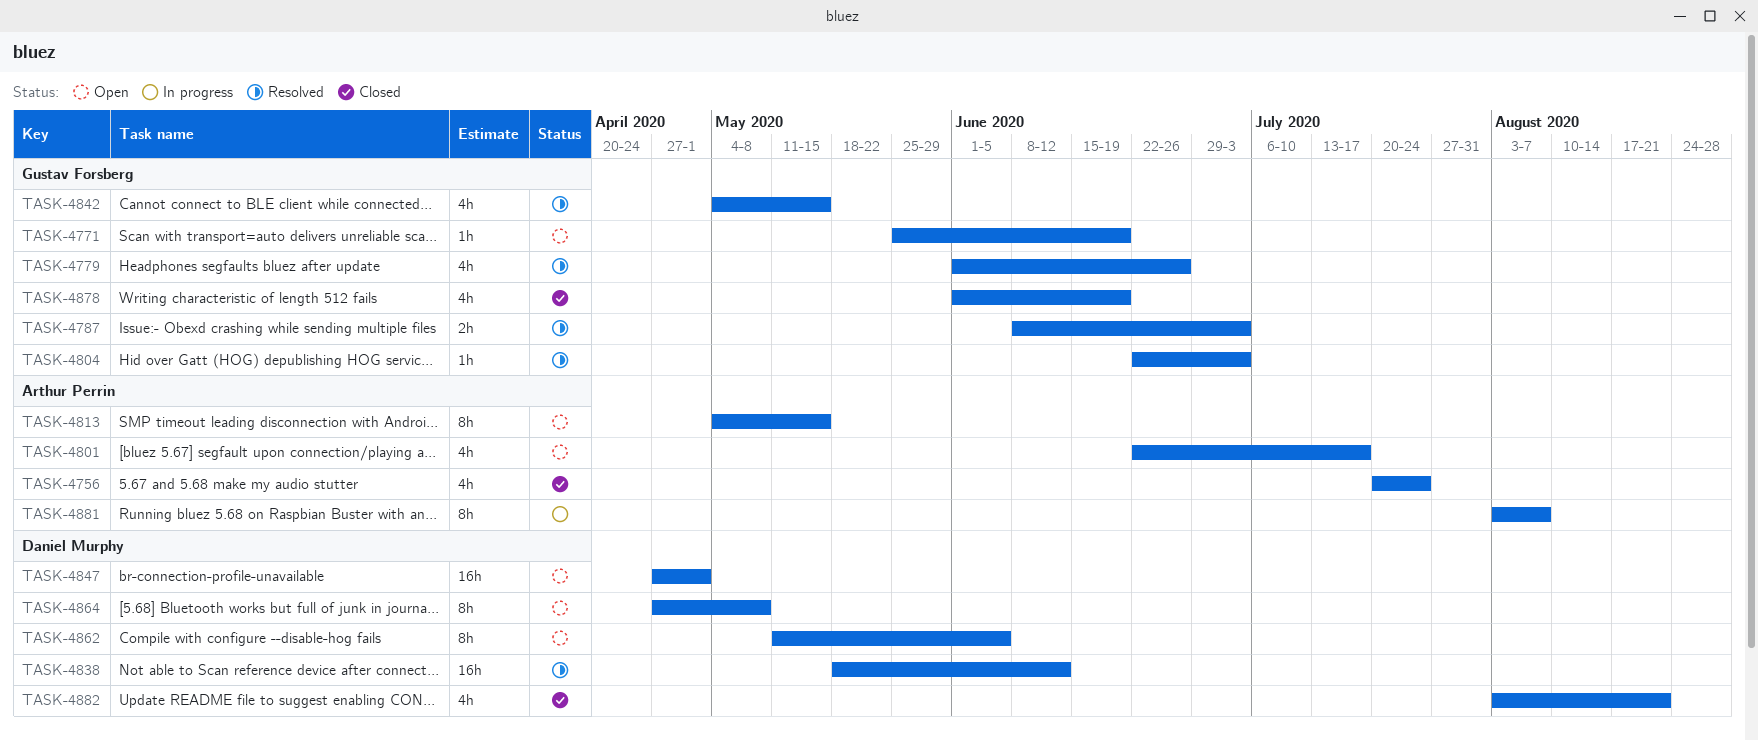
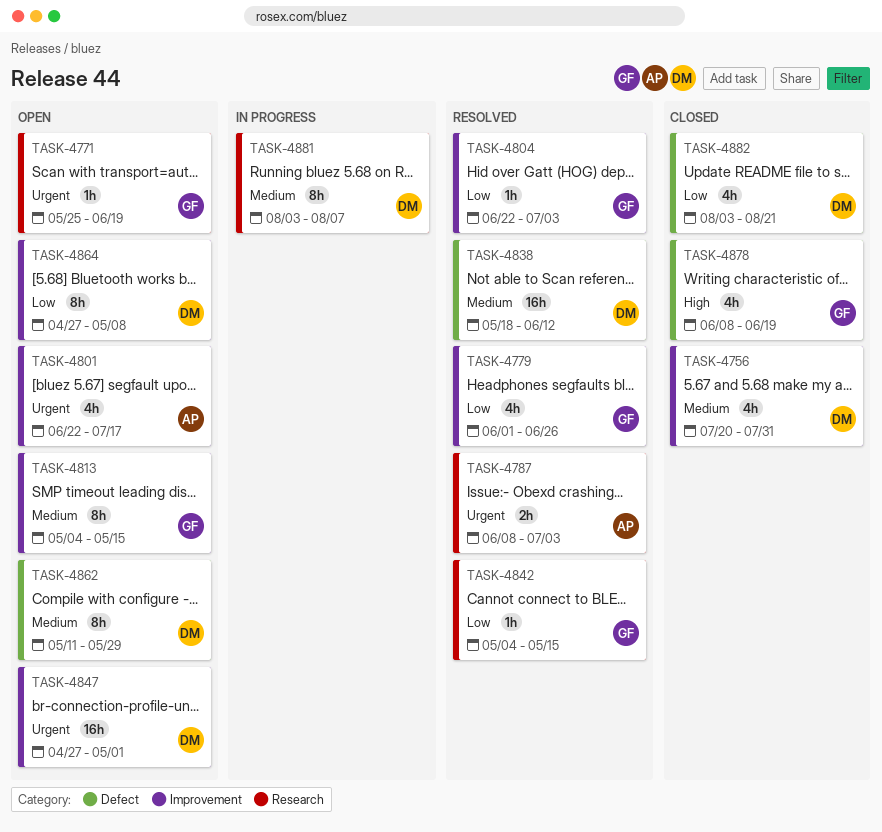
TASK-4756, owner: Arthur Perrin -> Daniel Murphy
TASK-4756, due: Jul 24 -> Jul 31
TASK-4787, owner: Gustav Forsberg -> Arthur Perrin
TASK-4813, owner: Arthur Perrin -> Gustav Forsberg
TASK-4842, estimate: 4h -> 1h
TASK-4862, due: Jun 5 -> May 29
TASK-4878, start: Jun 1 -> Jun 8
TASK-4881, owner: Arthur Perrin -> Daniel Murphy

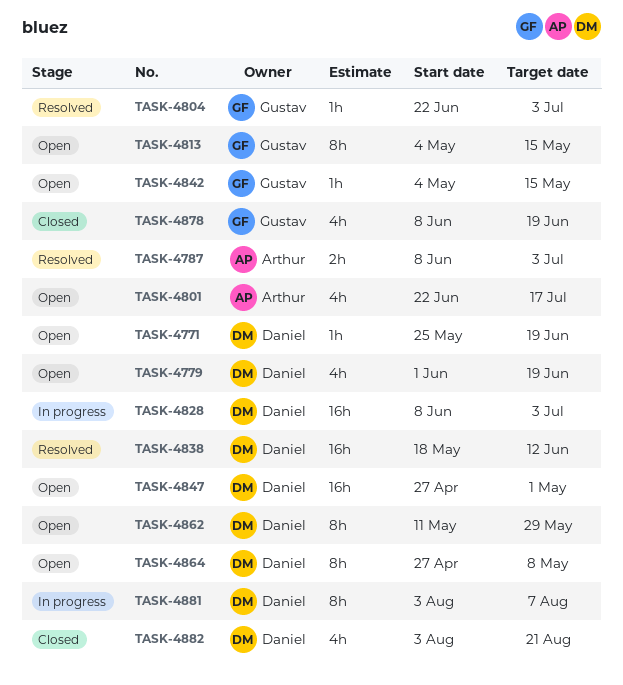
TASK-4756: present -> none
TASK-4771, owner: Gustav -> Daniel
TASK-4779, status: Resolved -> Open
TASK-4779, owner: Gustav -> Daniel
TASK-4779, due: Jun 26 -> Jun 19
TASK-4828: none -> present
TASK-4842, status: Resolved -> Open

